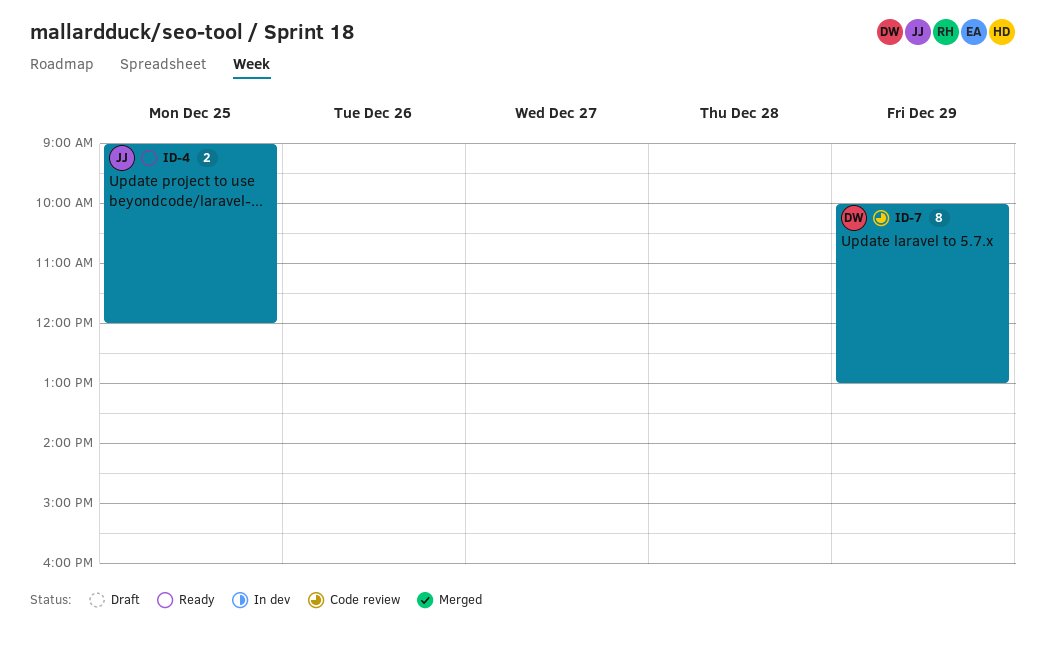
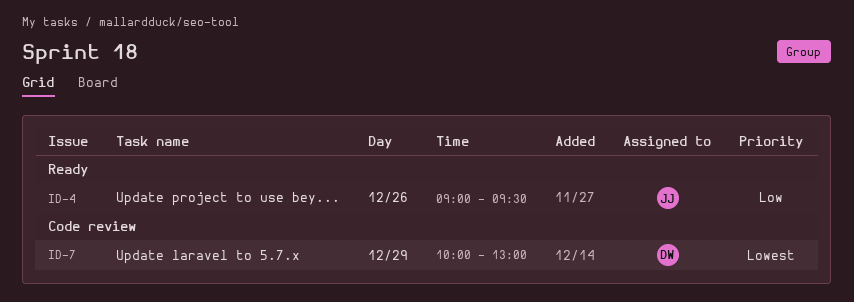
ID-4, day: Dec 25 -> Dec 26
ID-4, ends: 12:00 -> 09:30

